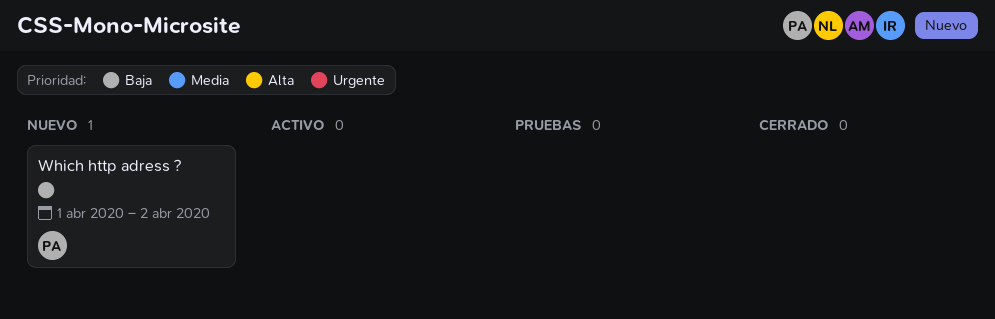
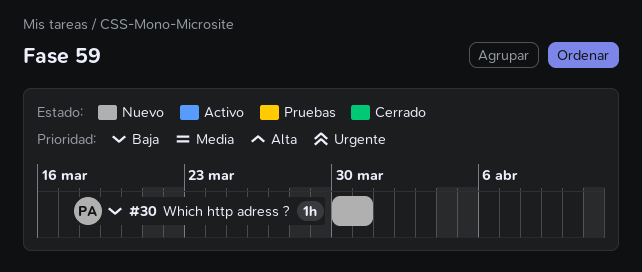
Which http adress ?, start: Apr 1 -> Mar 30
Which http adress ?, due: Apr 2 -> Mar 31

